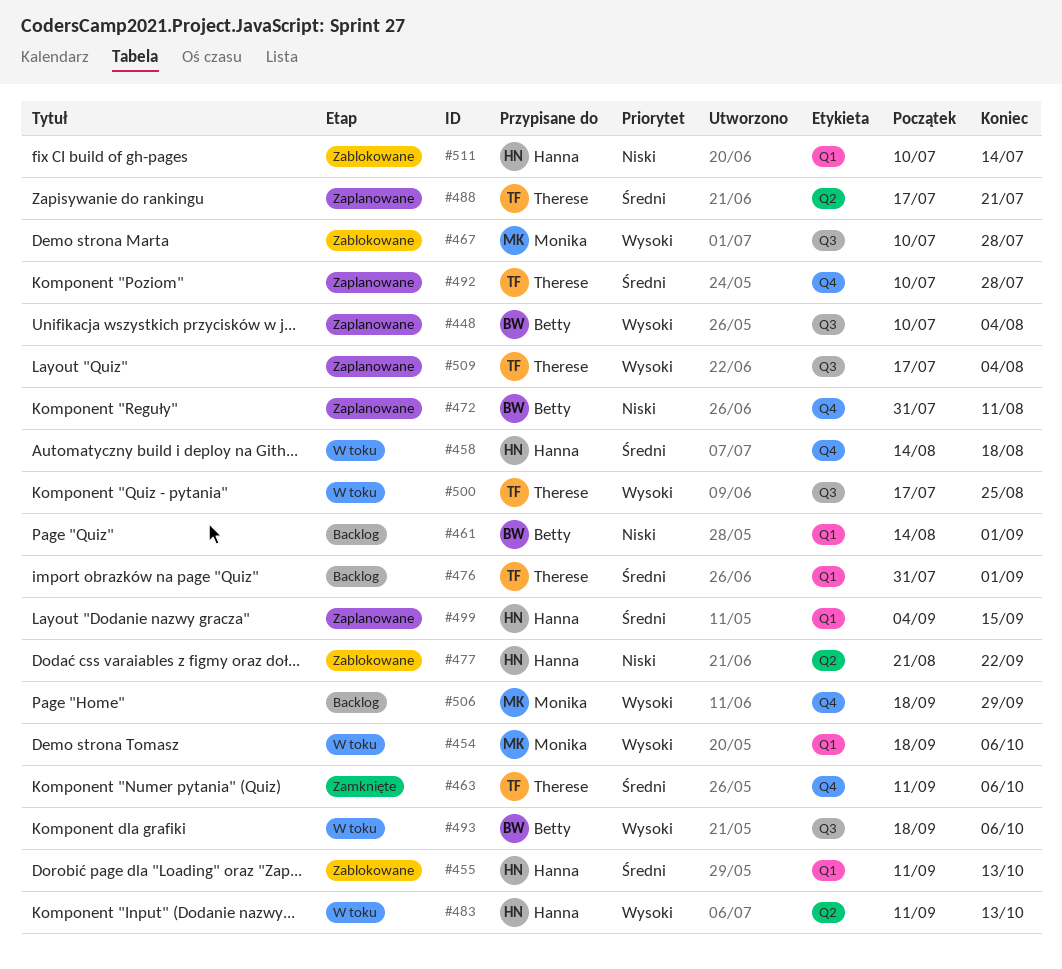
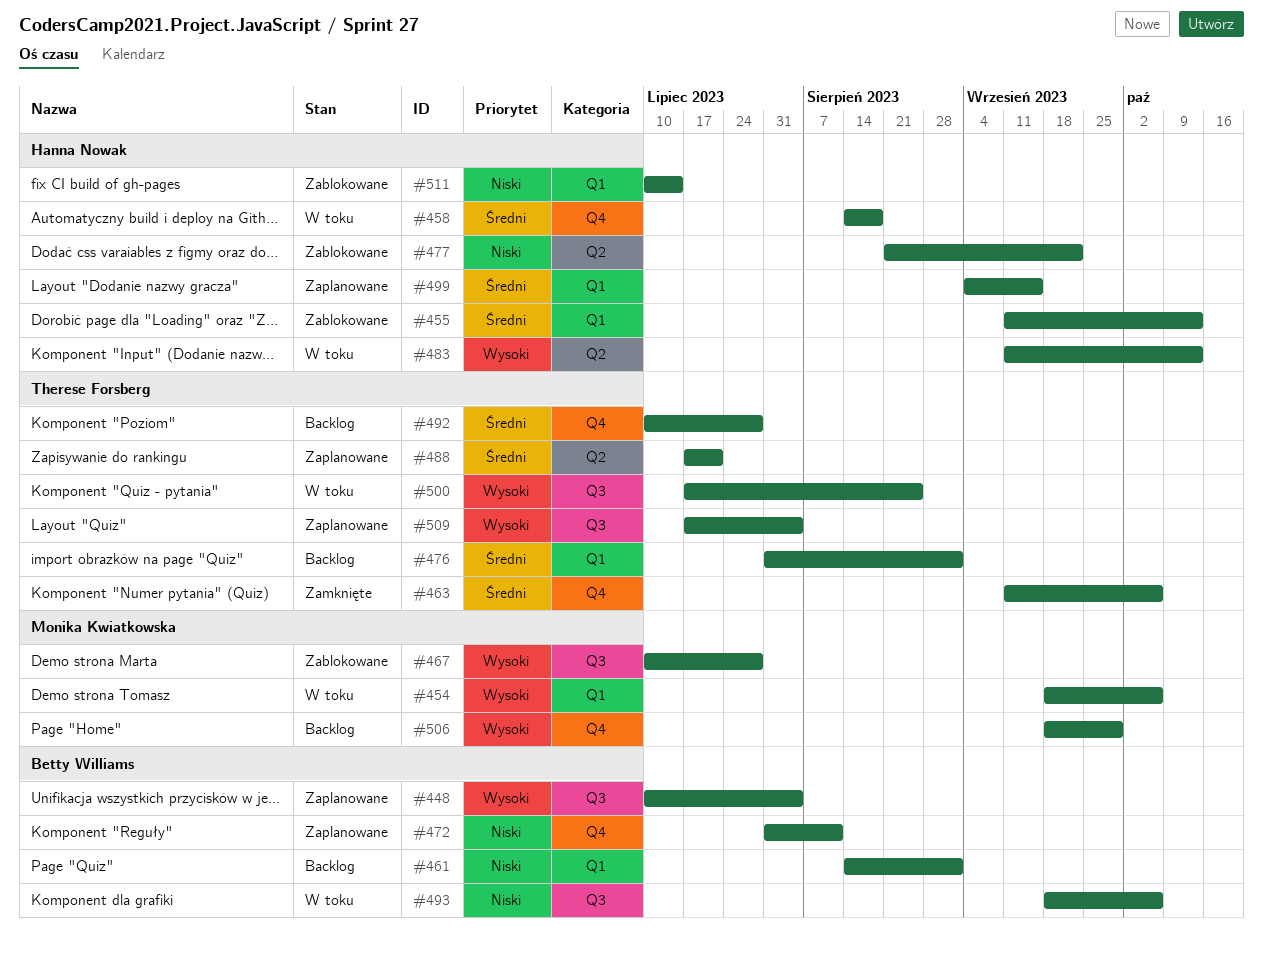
#492, status: Zaplanowane -> Backlog
#493, priority: Wysoki -> Niski

